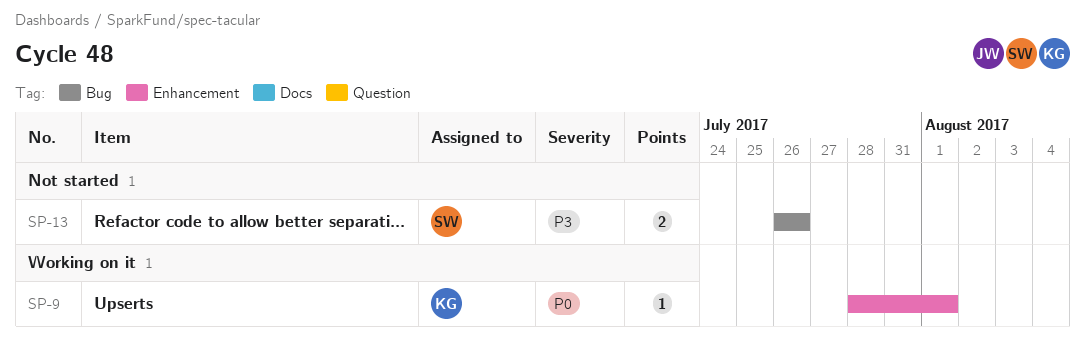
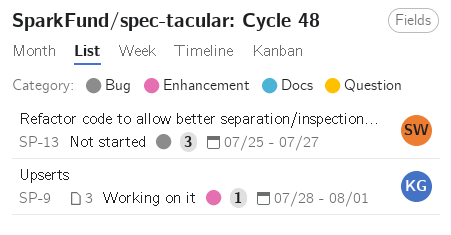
SP-13, estimate: 2 -> 3
SP-13, start: Jul 26 -> Jul 25
SP-13, due: Jul 26 -> Jul 27

